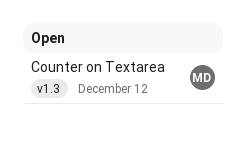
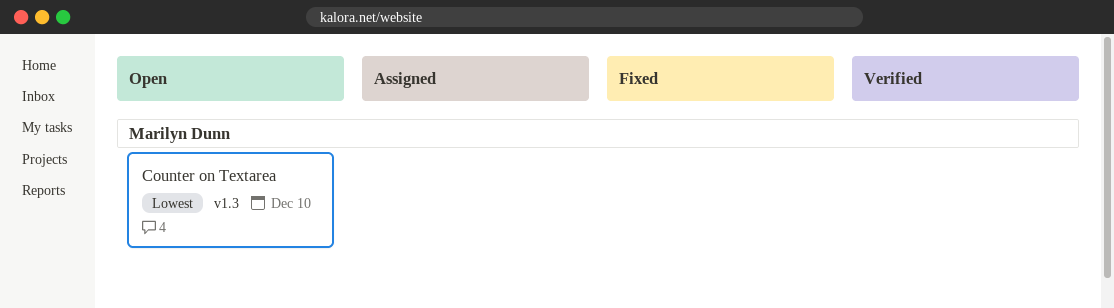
Counter on Textarea, due: Dec 12 -> Dec 10

